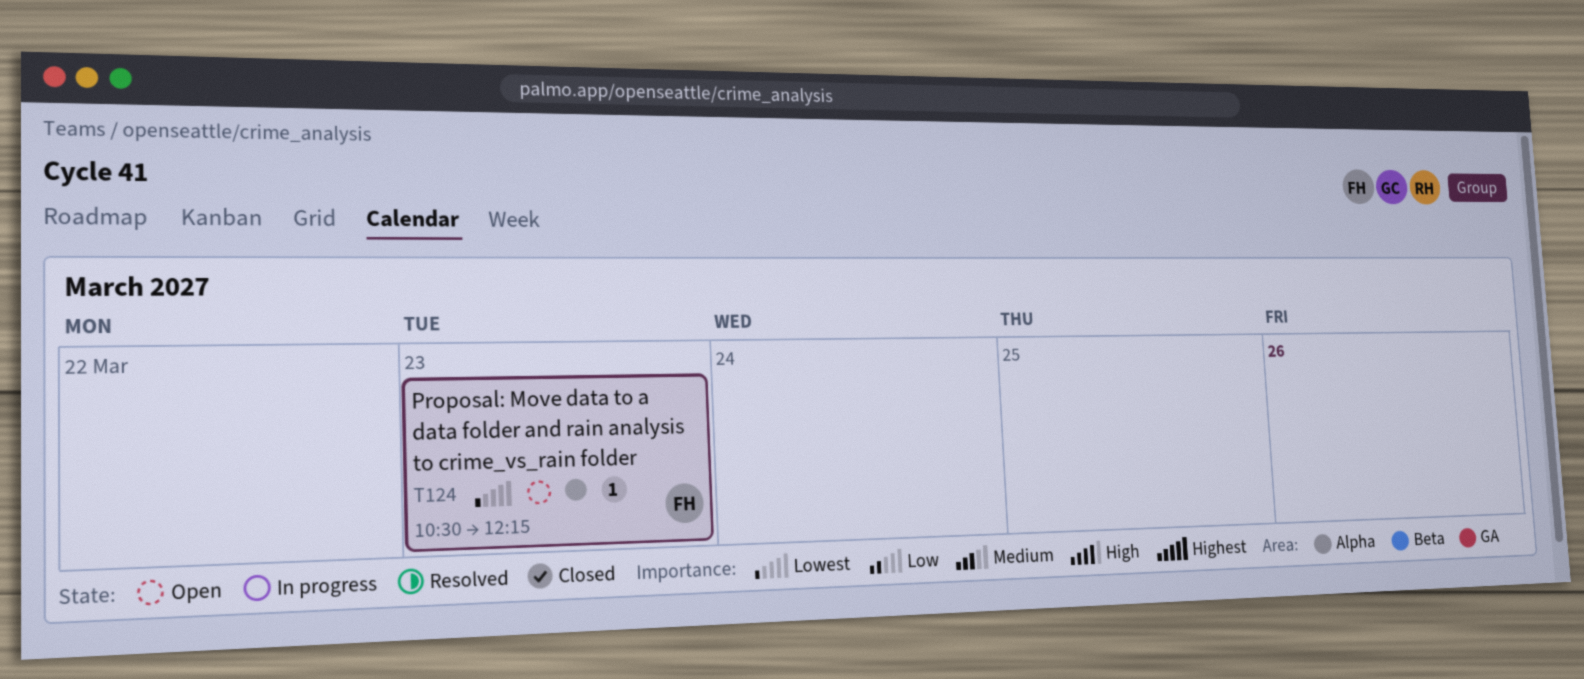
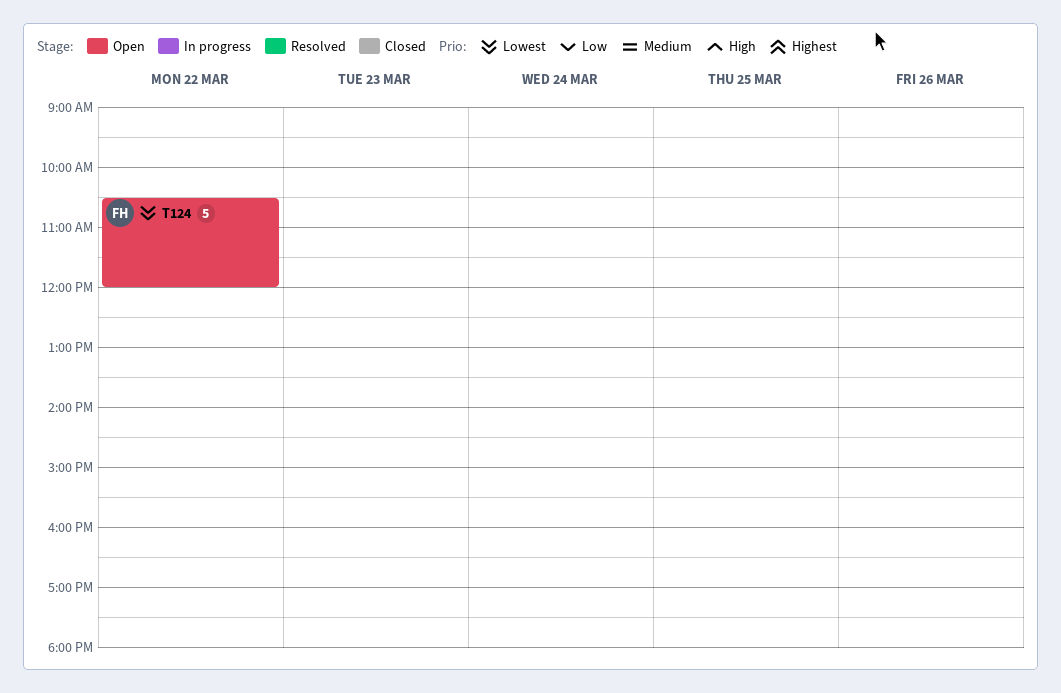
T124, estimate: 1 -> 5
T124, day: Mar 23 -> Mar 22
T124, ends: 12:15 -> 12:00

